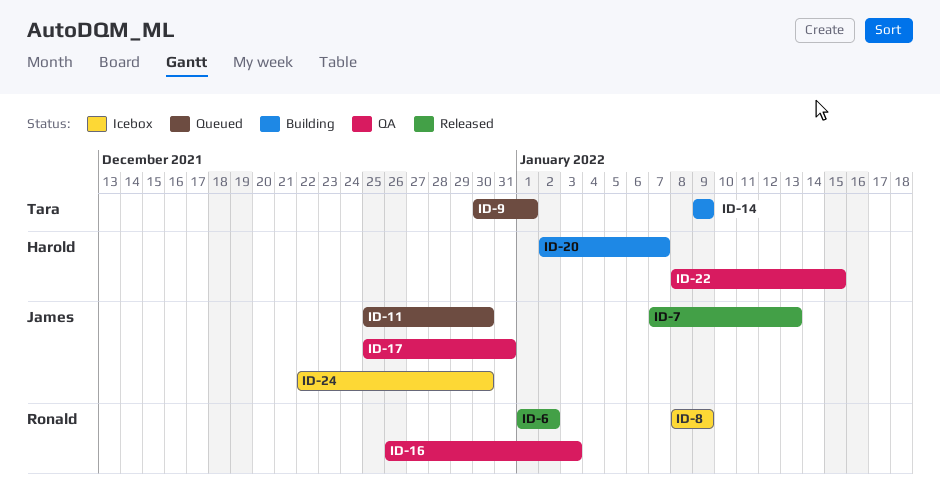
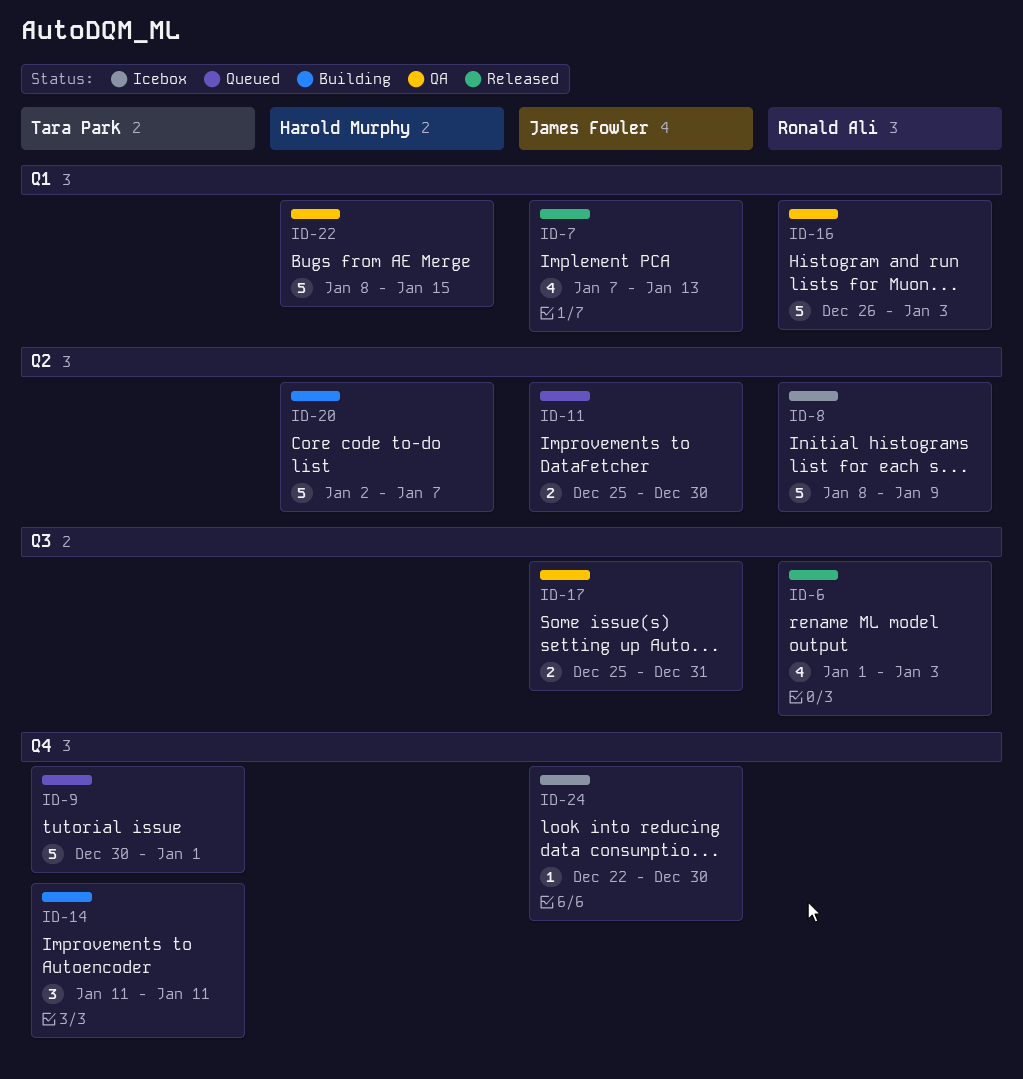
ID-6, due: Jan 2 -> Jan 3
ID-14, start: Jan 9 -> Jan 11
ID-14, due: Jan 9 -> Jan 11

